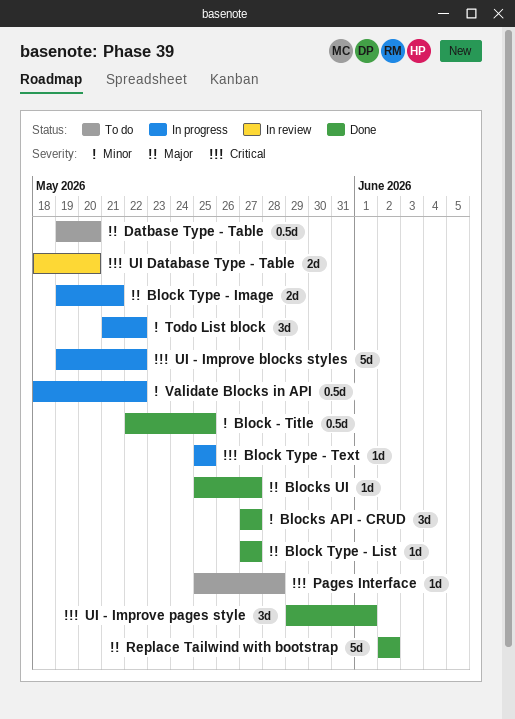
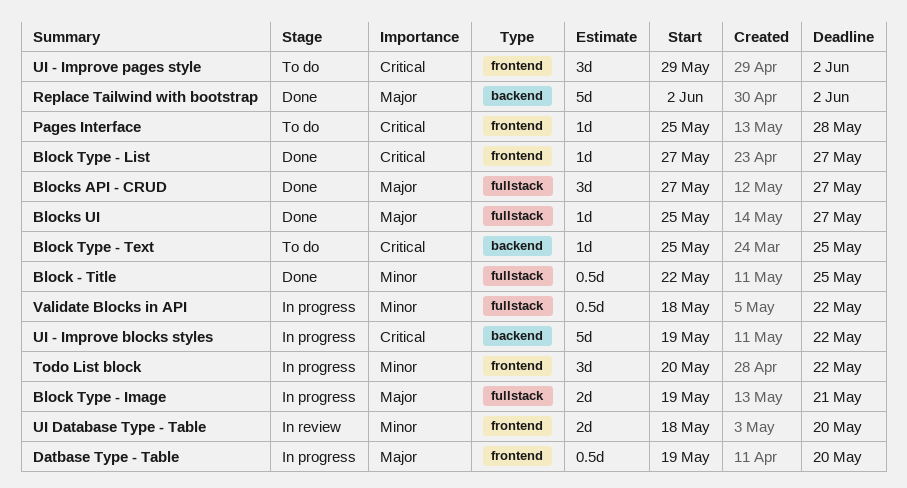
Block Type - List, priority: Major -> Critical
Block Type - Text, status: In progress -> To do
Blocks API - CRUD, priority: Minor -> Major
Datbase Type - Table, status: To do -> In progress
Todo List block, start: May 21 -> May 20
UI - Improve pages style, status: Done -> To do
UI - Improve pages style, due: Jun 1 -> Jun 2
UI Database Type - Table, priority: Critical -> Minor

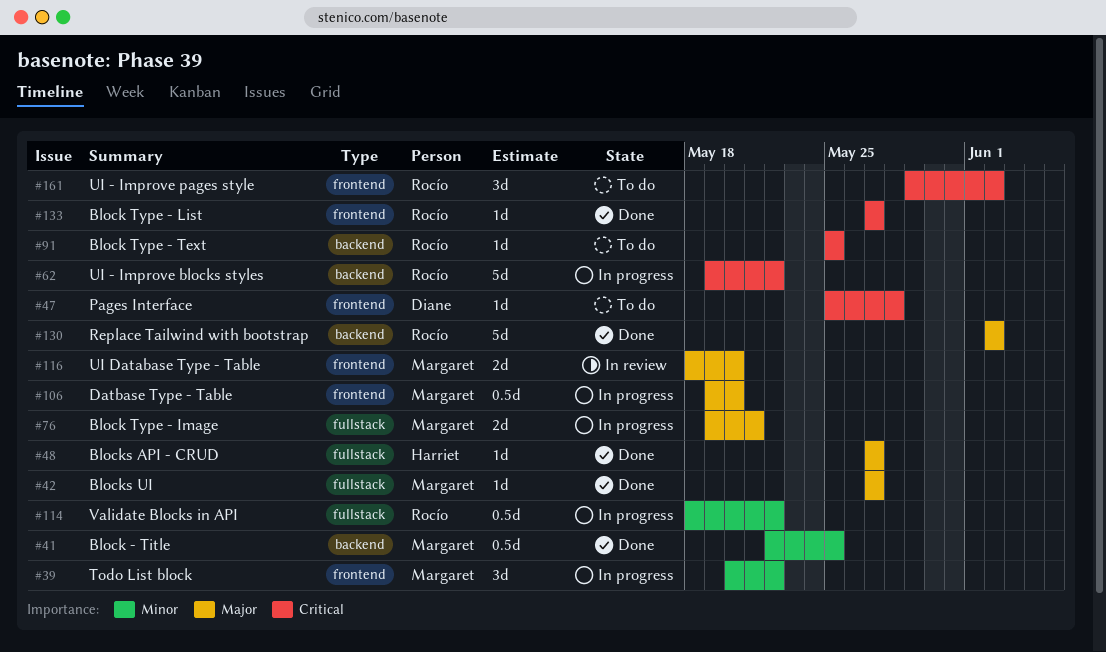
Block - Title, label: fullstack -> backend
Blocks API - CRUD, estimate: 3d -> 1d
Blocks UI, start: May 25 -> May 27
UI Database Type - Table, priority: Minor -> Major

